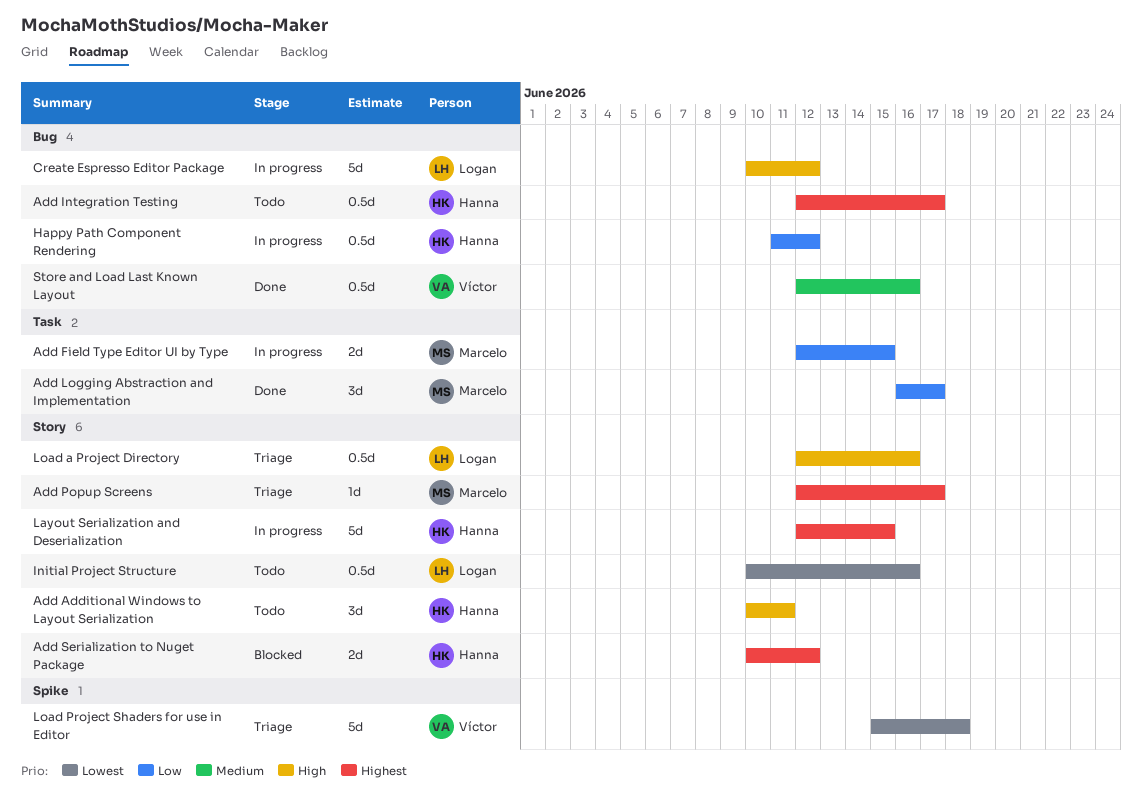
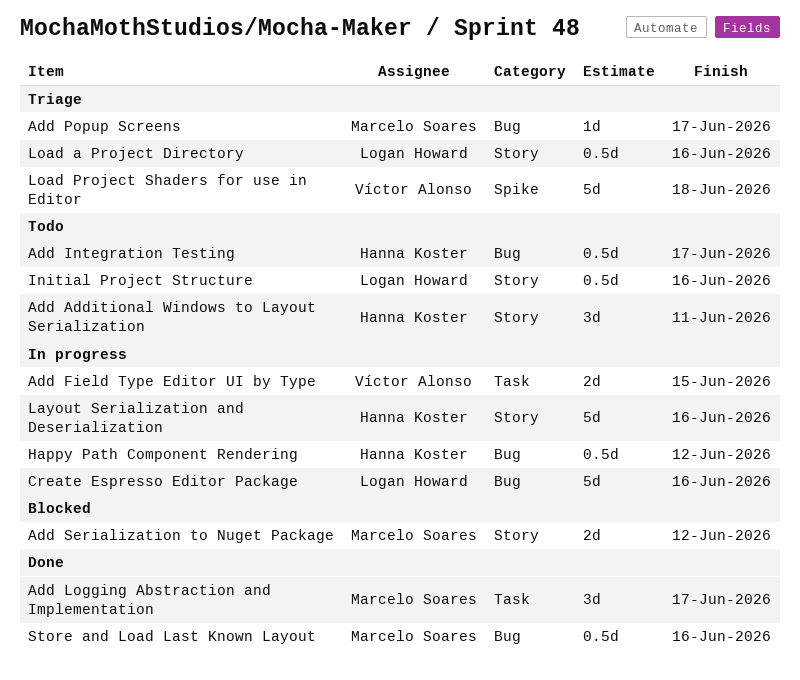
Add Field Type Editor UI by Type, owner: Marcelo Soares -> Víctor Alonso
Add Popup Screens, label: Story -> Bug
Add Serialization to Nuget Package, owner: Hanna Koster -> Marcelo Soares
Create Espresso Editor Package, due: Jun 12 -> Jun 16
Layout Serialization and Deserialization, due: Jun 15 -> Jun 16
Store and Load Last Known Layout, owner: Víctor Alonso -> Marcelo Soares

